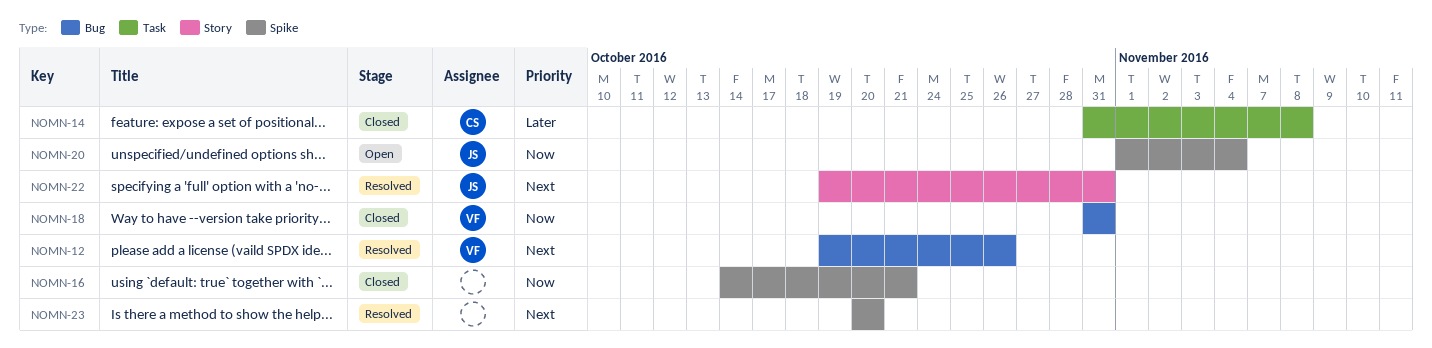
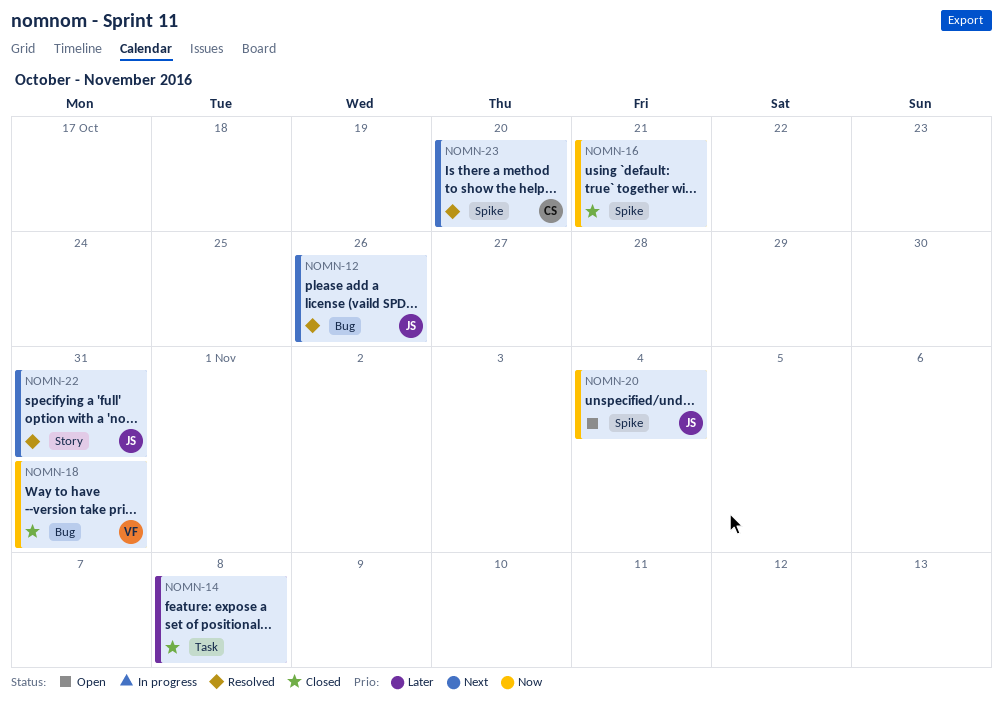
NOMN-12, owner: VF -> JS
NOMN-14, owner: CS -> none
NOMN-23, owner: none -> CS

